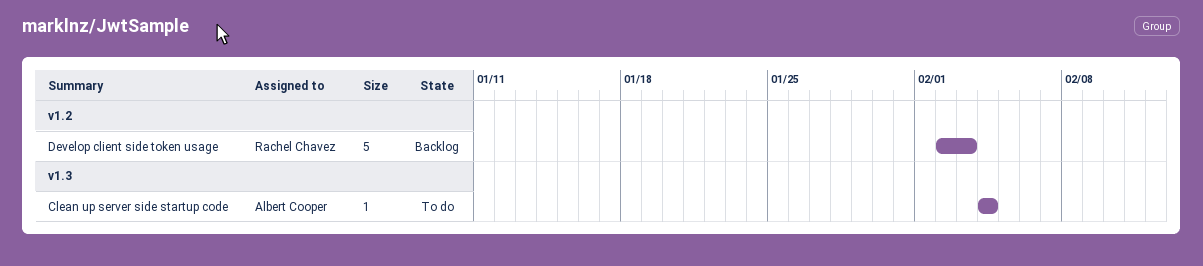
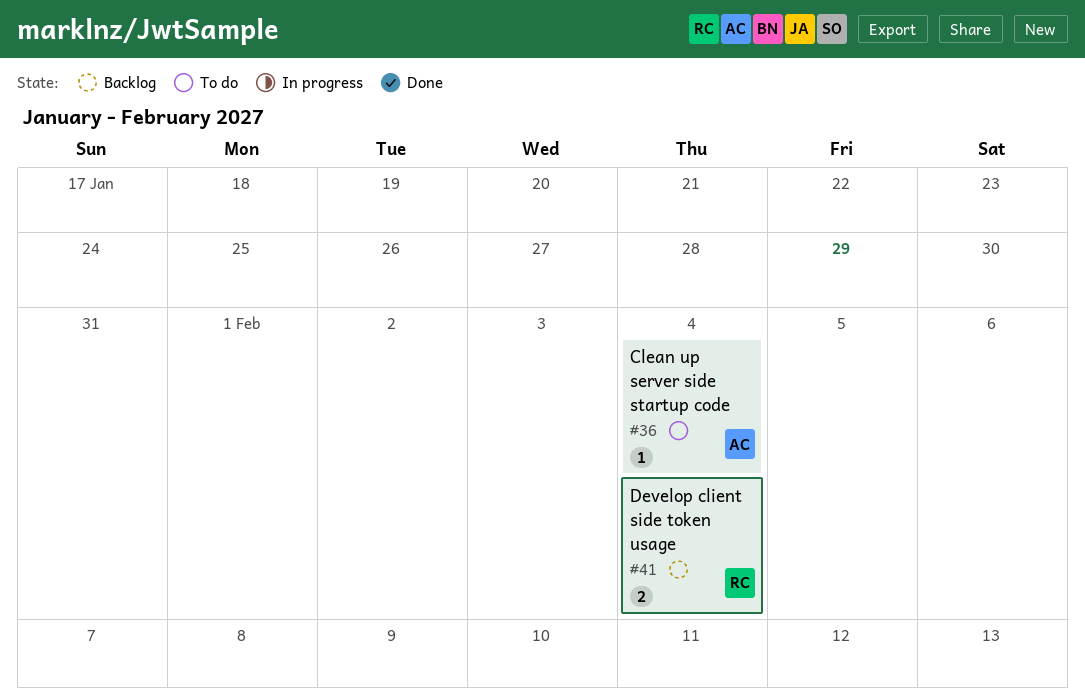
Develop client side token usage, estimate: 5 -> 2
Develop client side token usage, due: Feb 3 -> Feb 4

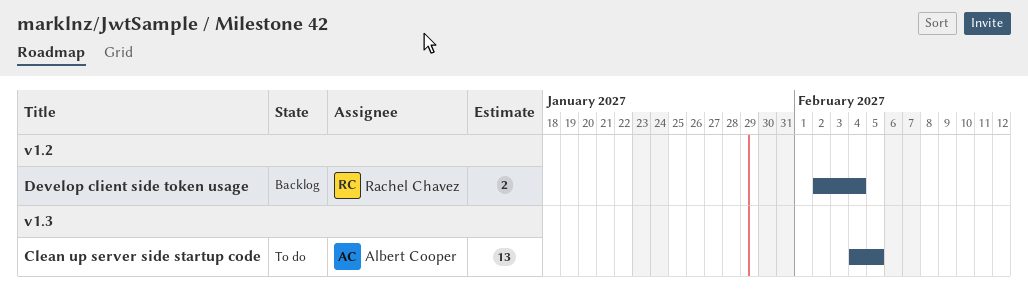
Clean up server side startup code, estimate: 1 -> 13
Clean up server side startup code, due: Feb 4 -> Feb 5

